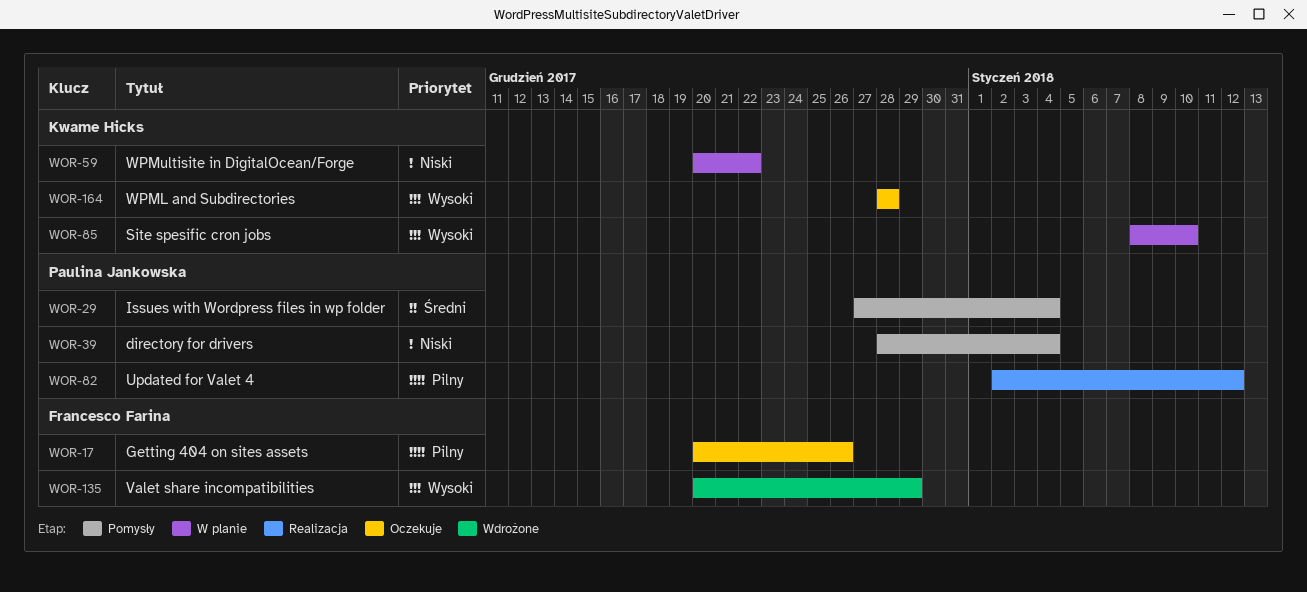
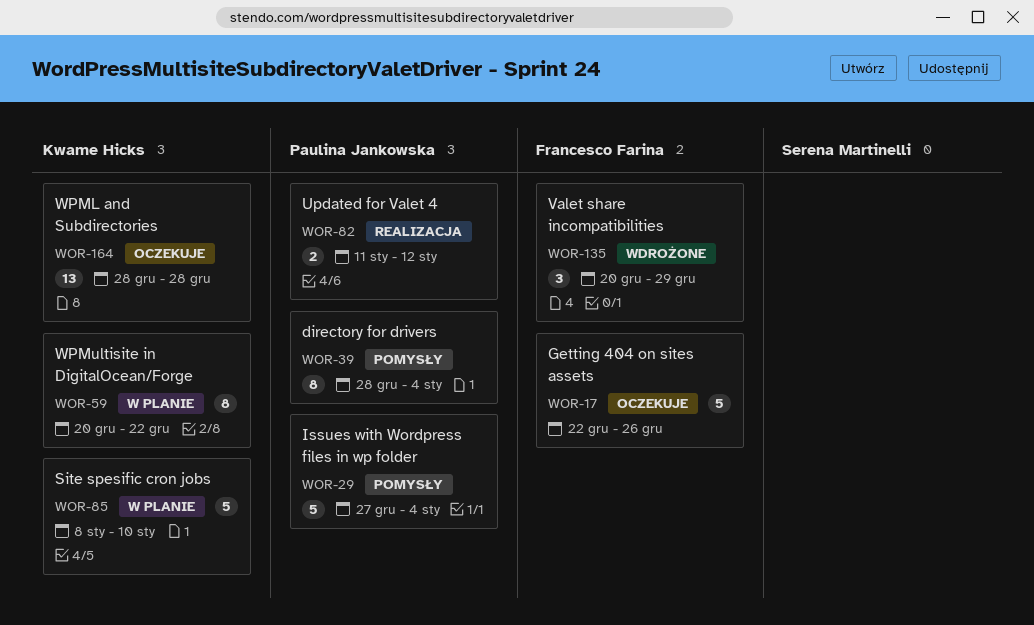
WOR-17, start: Dec 20 -> Dec 22
WOR-82, start: Jan 2 -> Jan 11

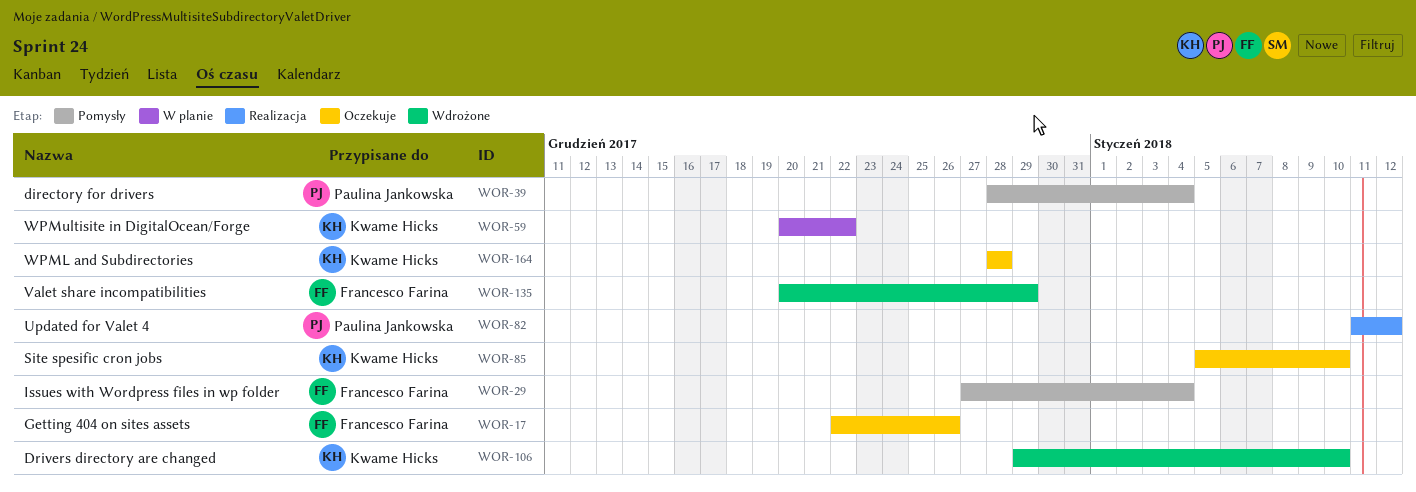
WOR-29, owner: Paulina Jankowska -> Francesco Farina
WOR-85, status: W planie -> Oczekuje
WOR-85, start: Jan 8 -> Jan 5
WOR-106: none -> present

